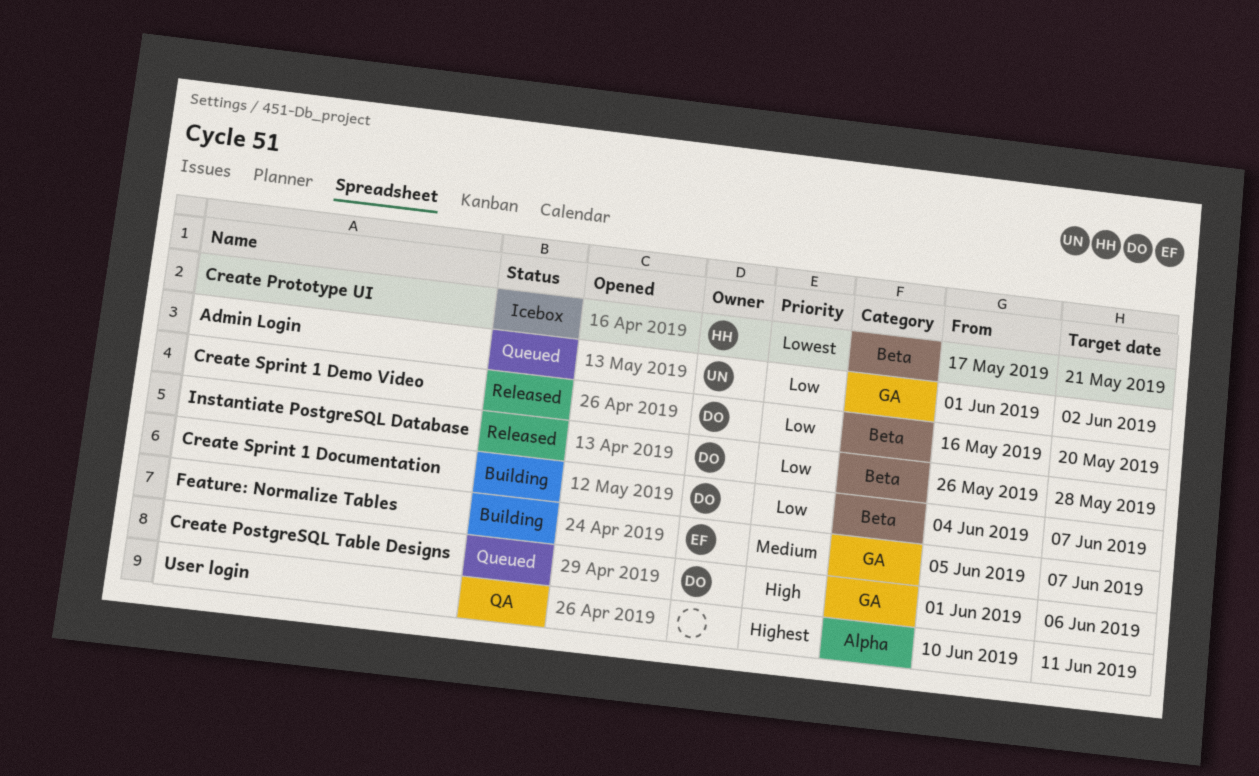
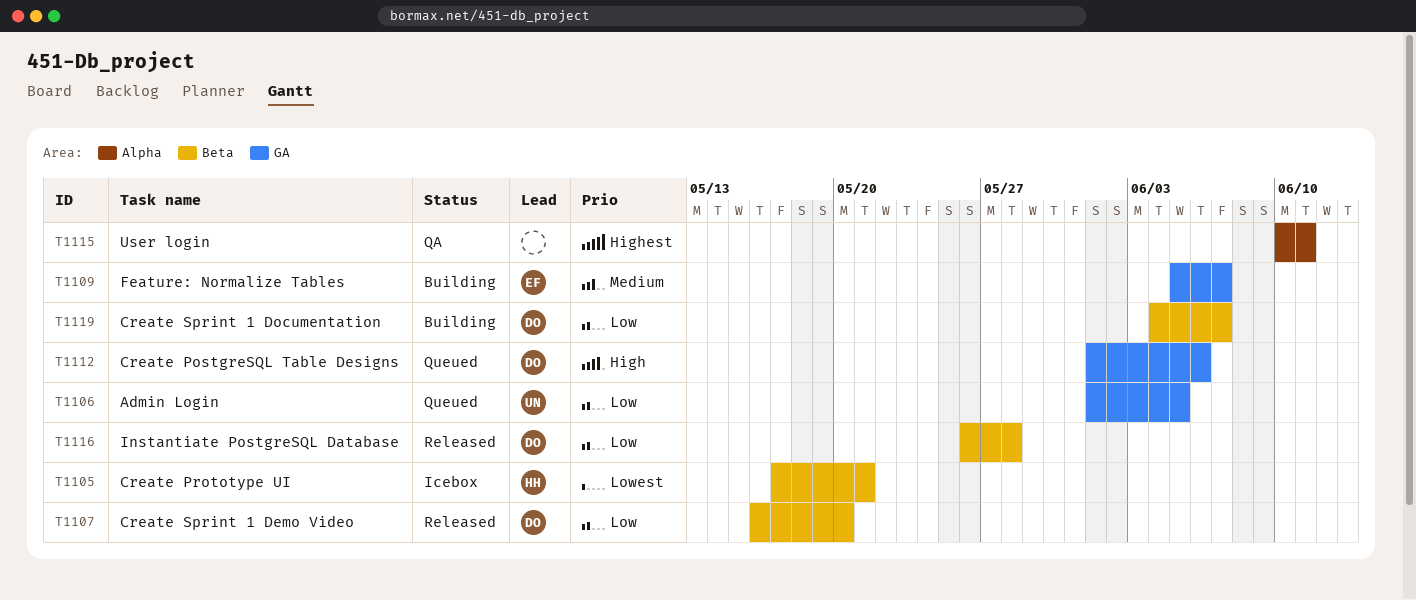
Admin Login, due: Jun 2 -> Jun 5

